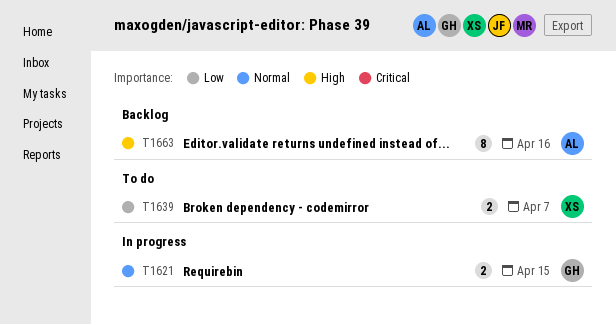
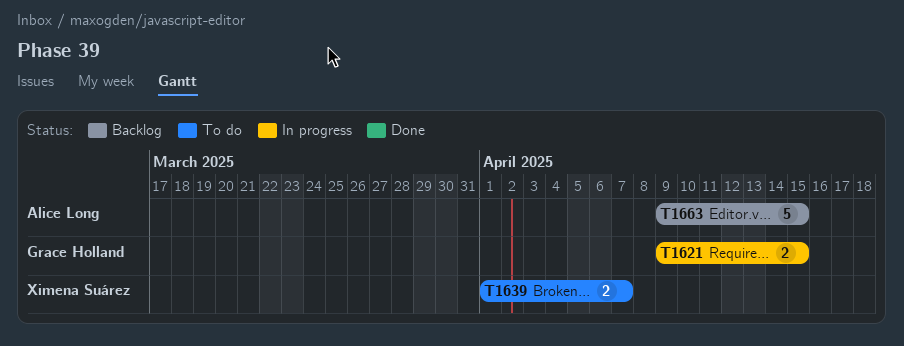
T1663, estimate: 8 -> 5
T1663, due: Apr 16 -> Apr 15

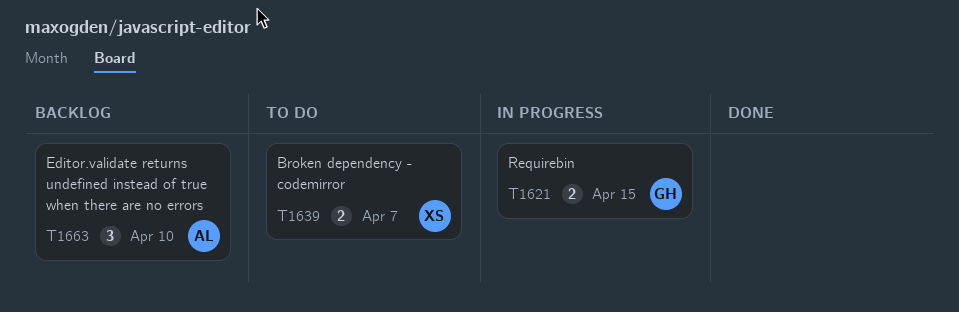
T1663, estimate: 5 -> 3
T1663, due: Apr 15 -> Apr 10

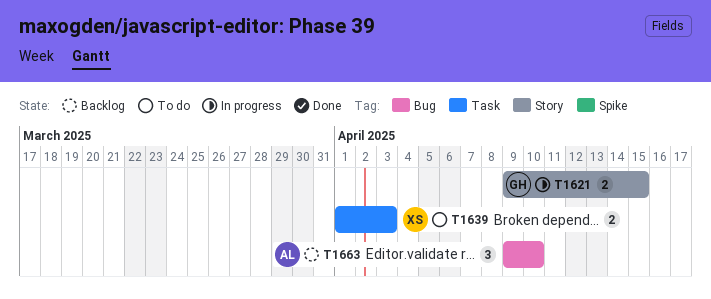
T1639, due: Apr 7 -> Apr 3

